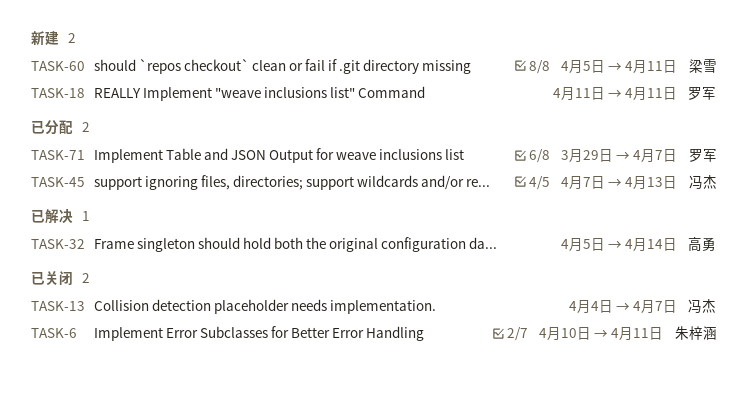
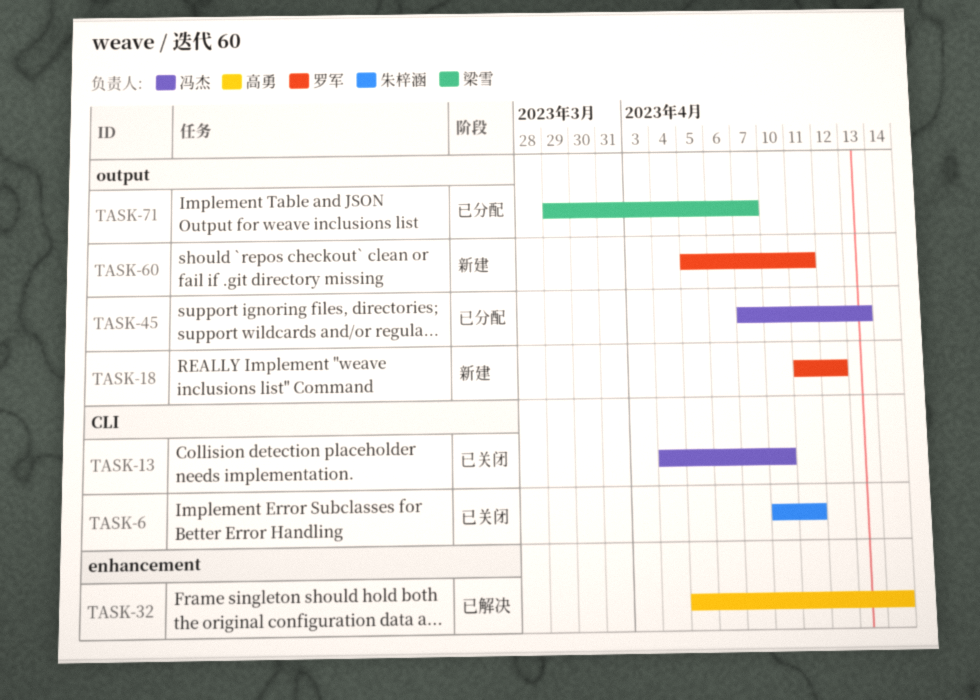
TASK-13, due: Apr 7 -> Apr 10
TASK-18, due: Apr 11 -> Apr 12
TASK-60, owner: 梁雪 -> 罗军
TASK-71, owner: 罗军 -> 梁雪

